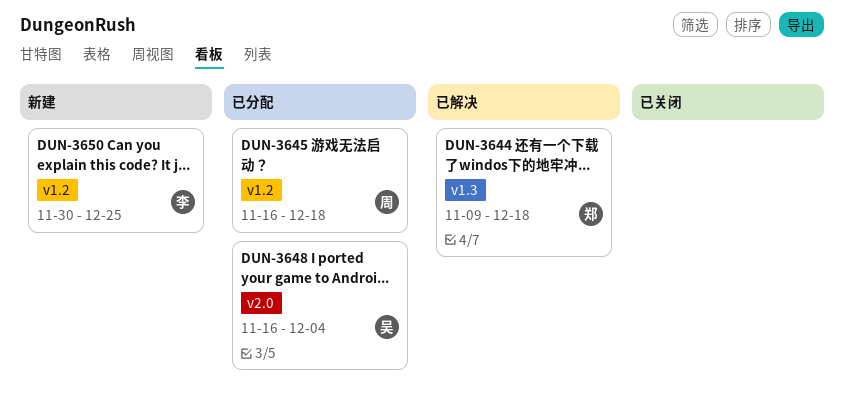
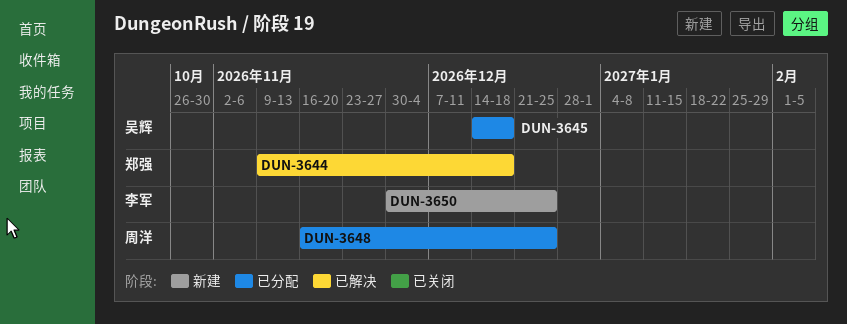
DUN-3645, owner: 周洋 -> 吴辉
DUN-3645, start: Nov 16 -> Dec 14
DUN-3648, owner: 吴辉 -> 周洋
DUN-3648, due: Dec 4 -> Dec 25

